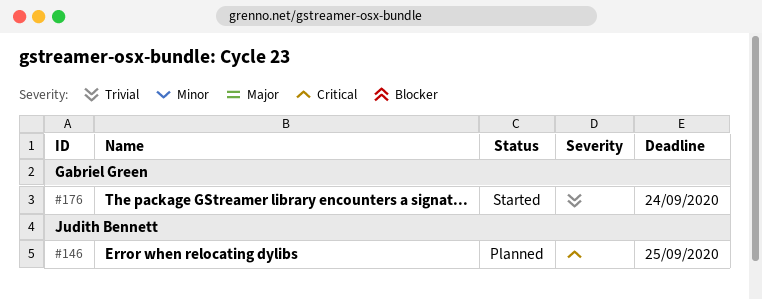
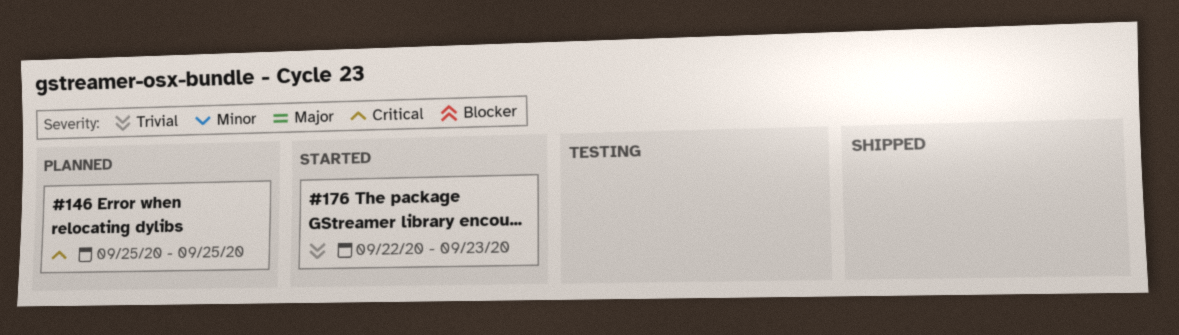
#176, due: Sep 24 -> Sep 23

